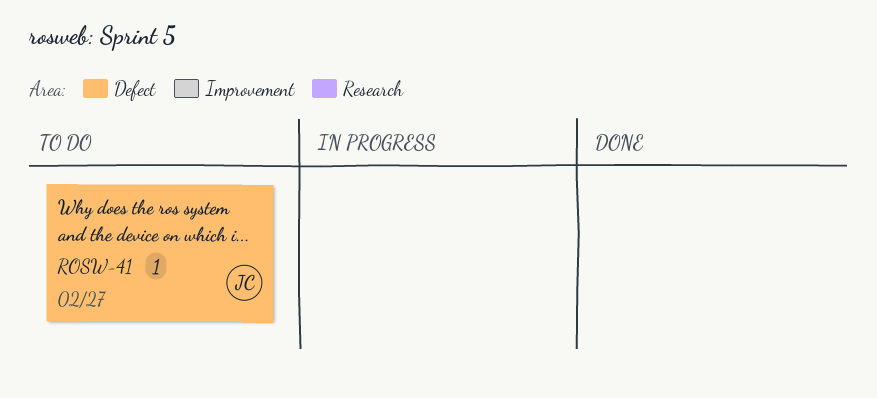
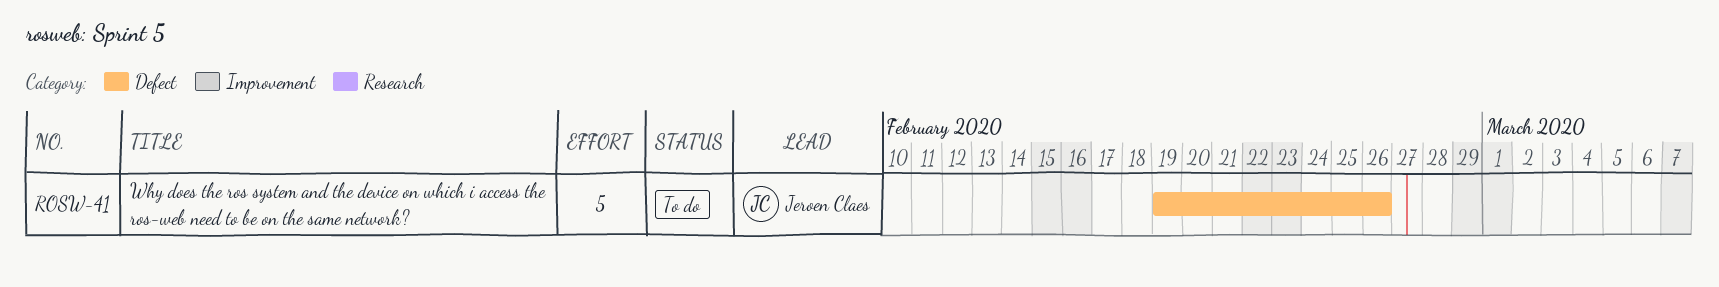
ROSW-41, estimate: 1 -> 5
ROSW-41, due: Feb 27 -> Feb 26

